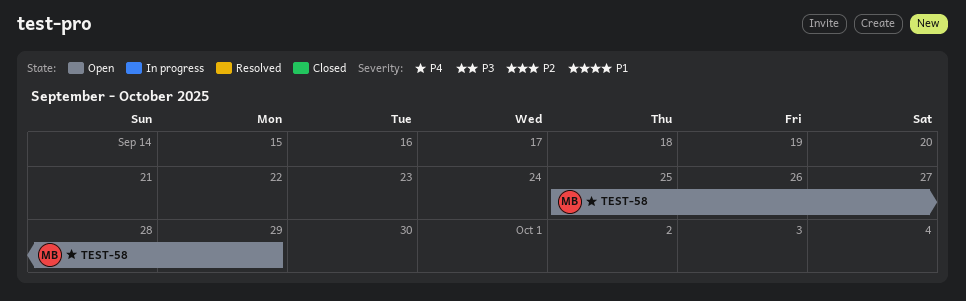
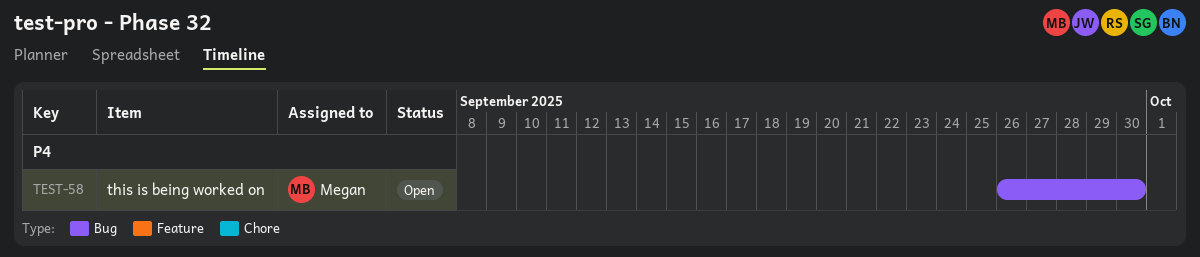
TEST-58, start: Sep 25 -> Sep 26
TEST-58, due: Sep 29 -> Sep 30

